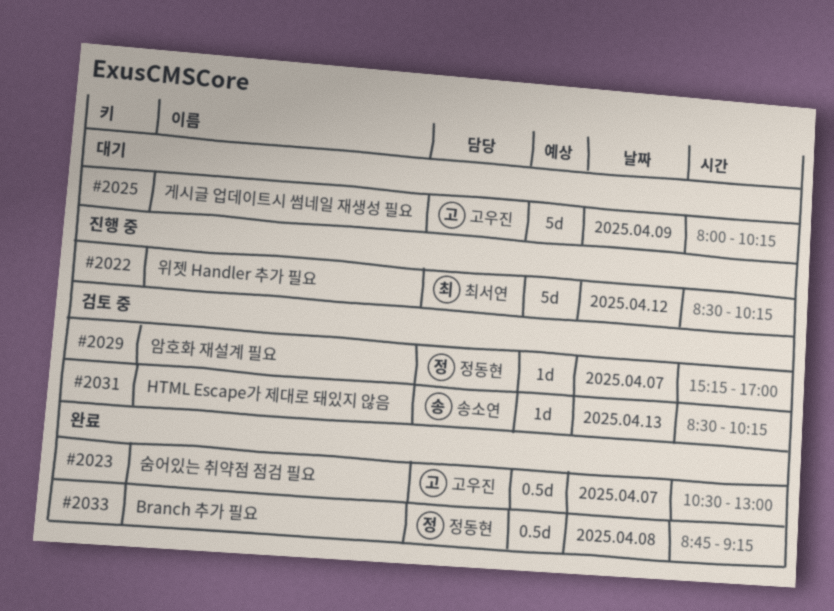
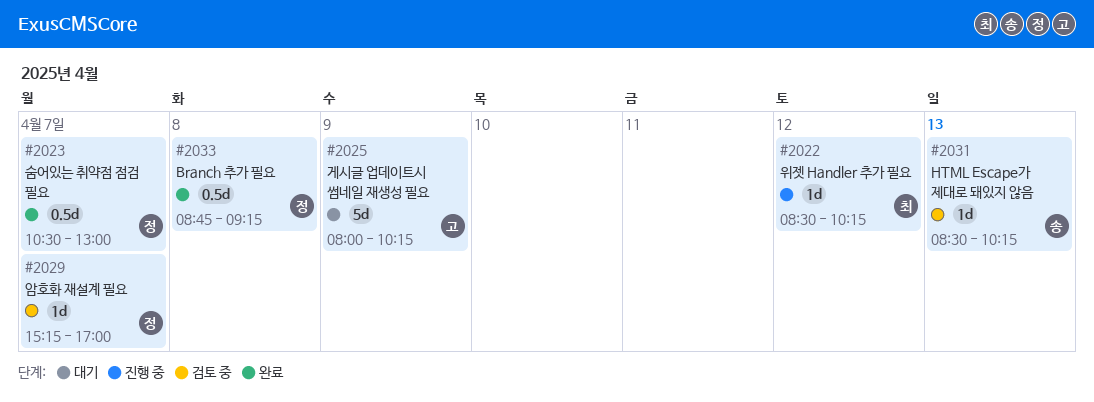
#2022, estimate: 5d -> 1d
#2023, owner: 고우진 -> 정동현

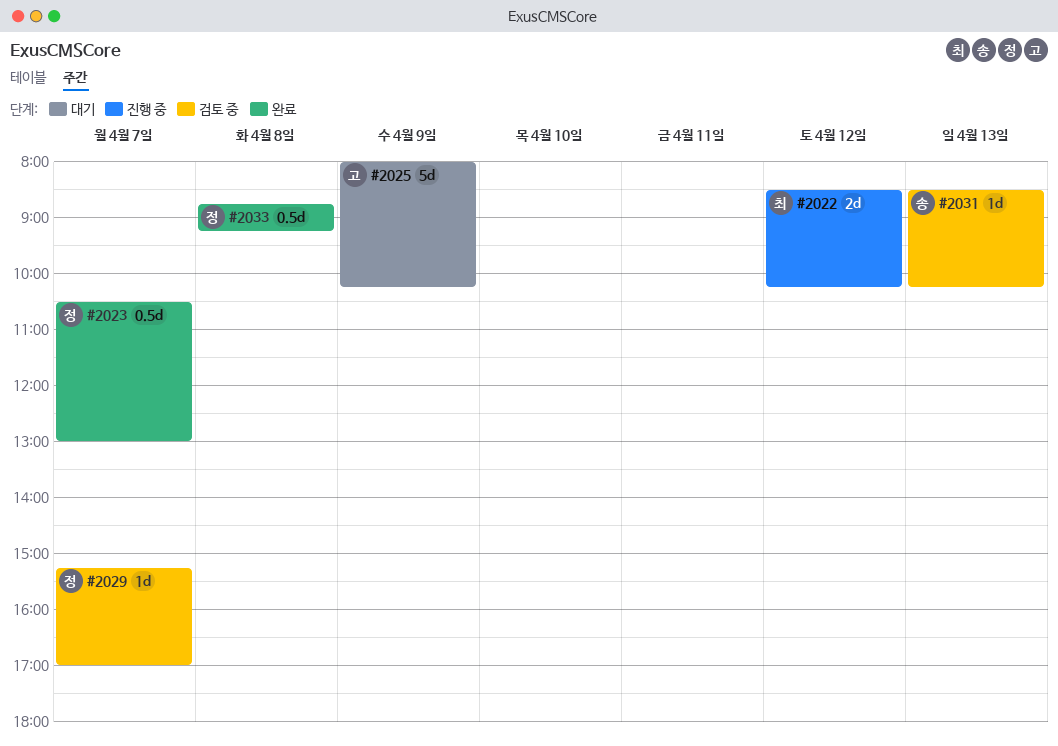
#2022, estimate: 1d -> 2d

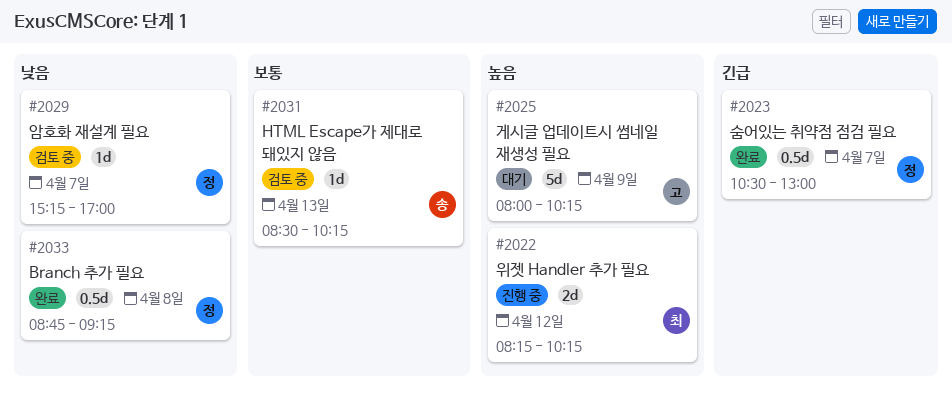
#2022, begins: 08:30 -> 08:15

